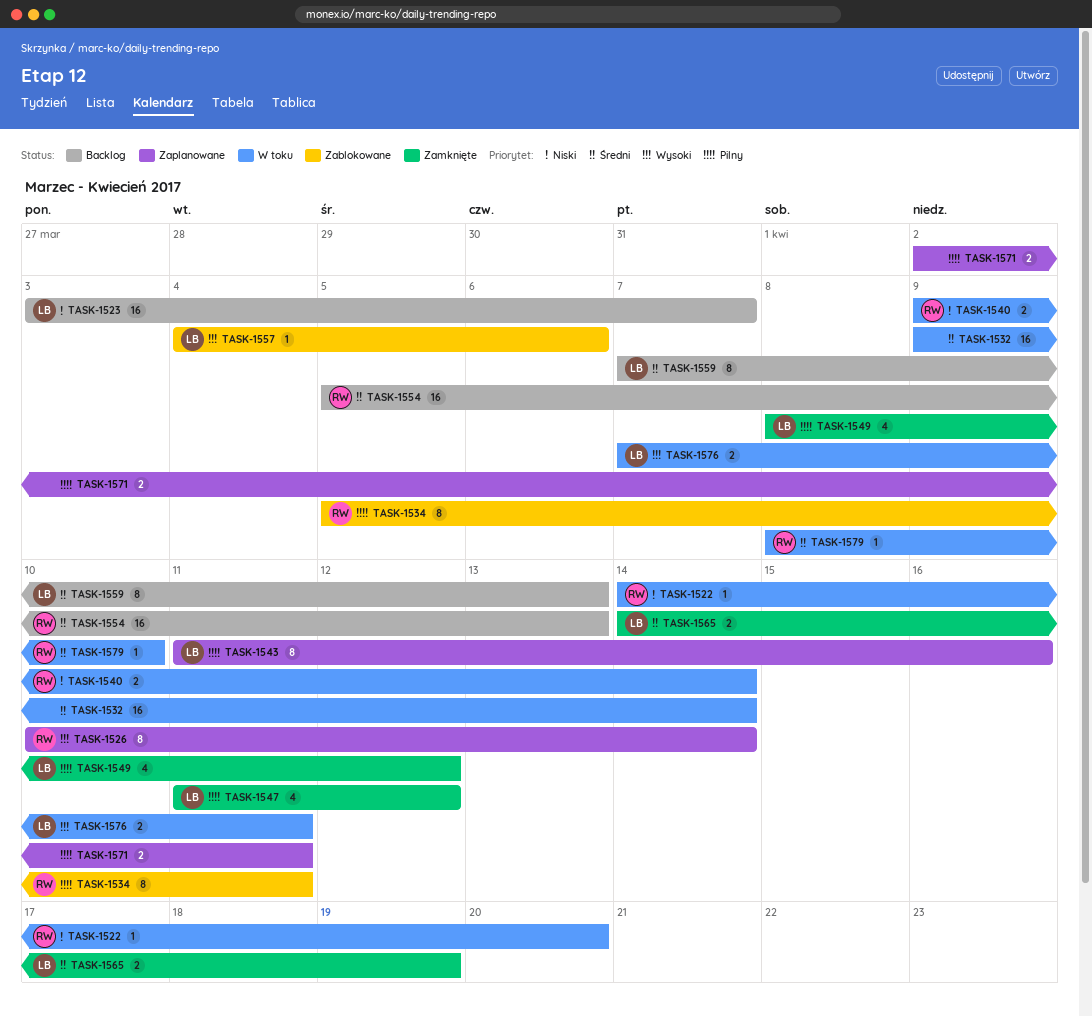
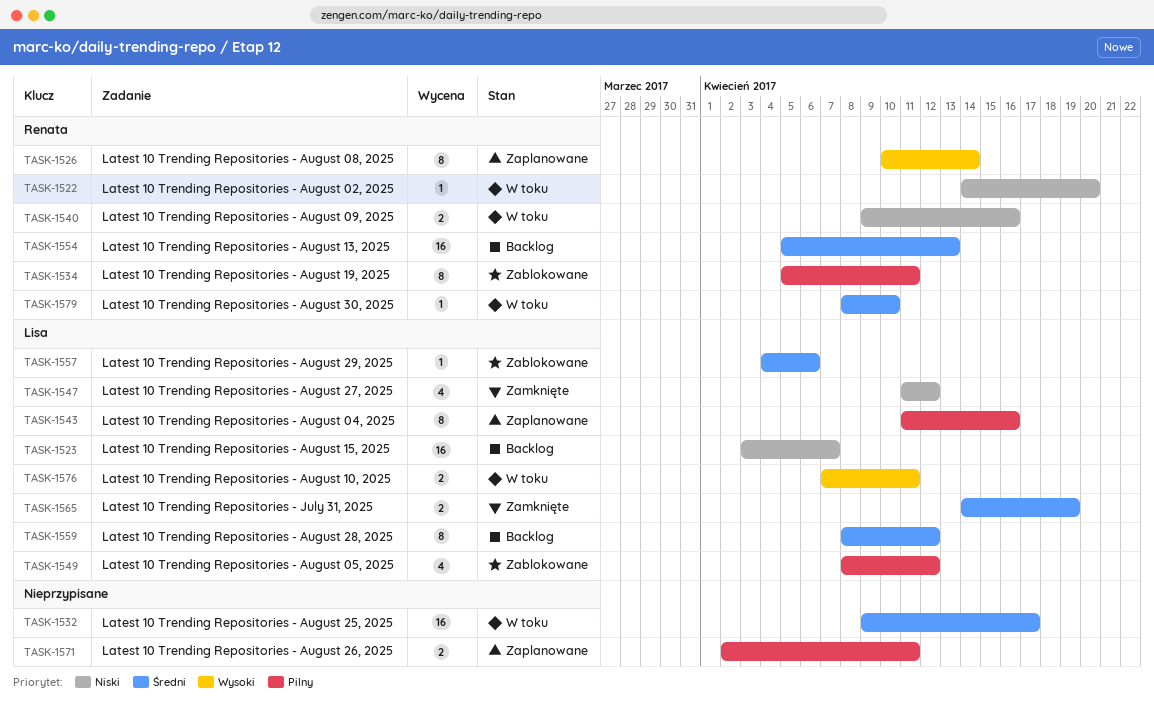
TASK-1532, due: Apr 14 -> Apr 17
TASK-1540, due: Apr 14 -> Apr 16
TASK-1547, priority: Pilny -> Niski
TASK-1549, status: Zamknięte -> Zablokowane
TASK-1557, priority: Wysoki -> Średni
TASK-1559, start: Apr 7 -> Apr 8
TASK-1559, due: Apr 13 -> Apr 12

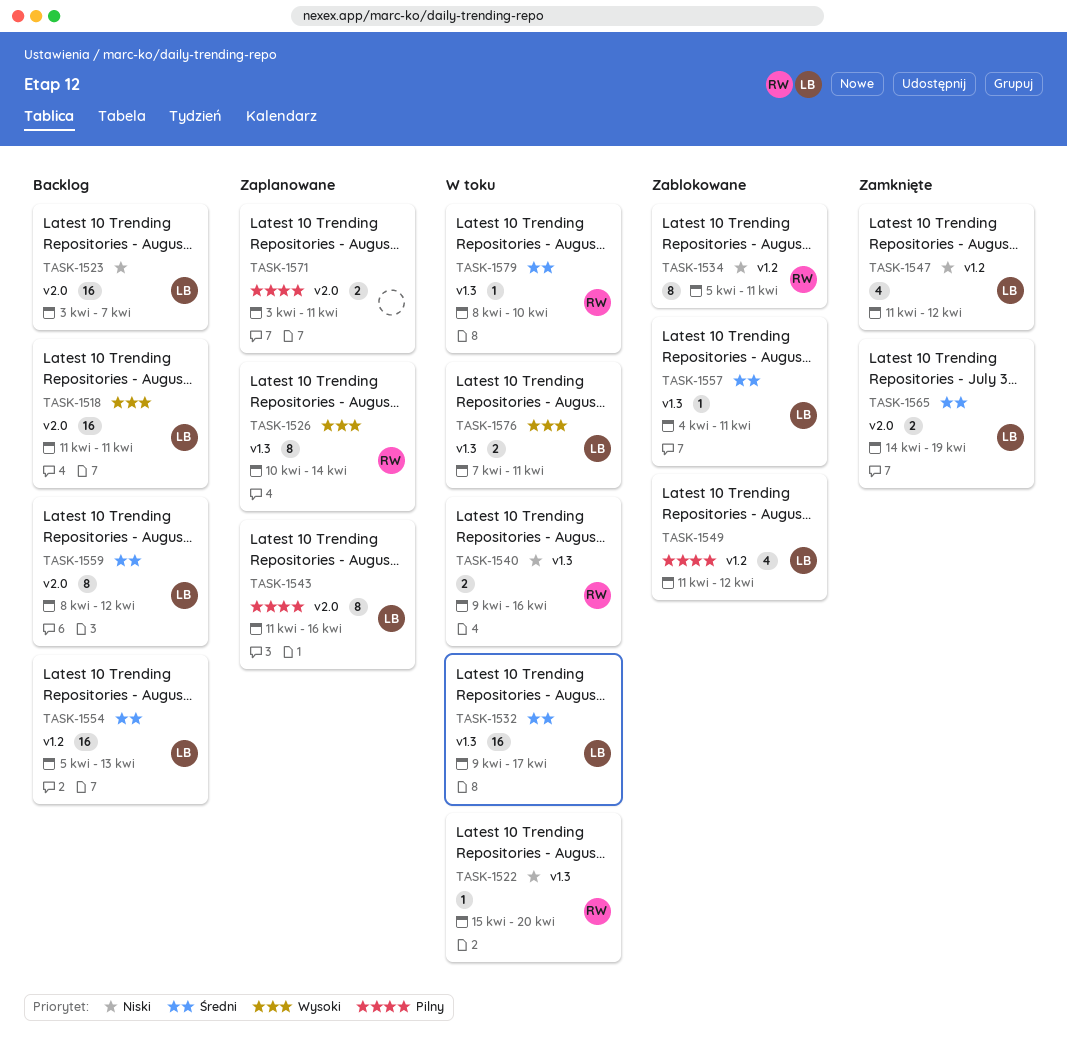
TASK-1518: none -> present
TASK-1522, start: Apr 14 -> Apr 15
TASK-1532, owner: none -> Lisa
TASK-1534, priority: Pilny -> Niski
TASK-1549, start: Apr 8 -> Apr 11
TASK-1554, owner: Renata -> Lisa
TASK-1557, due: Apr 6 -> Apr 11
TASK-1571, start: Apr 2 -> Apr 3

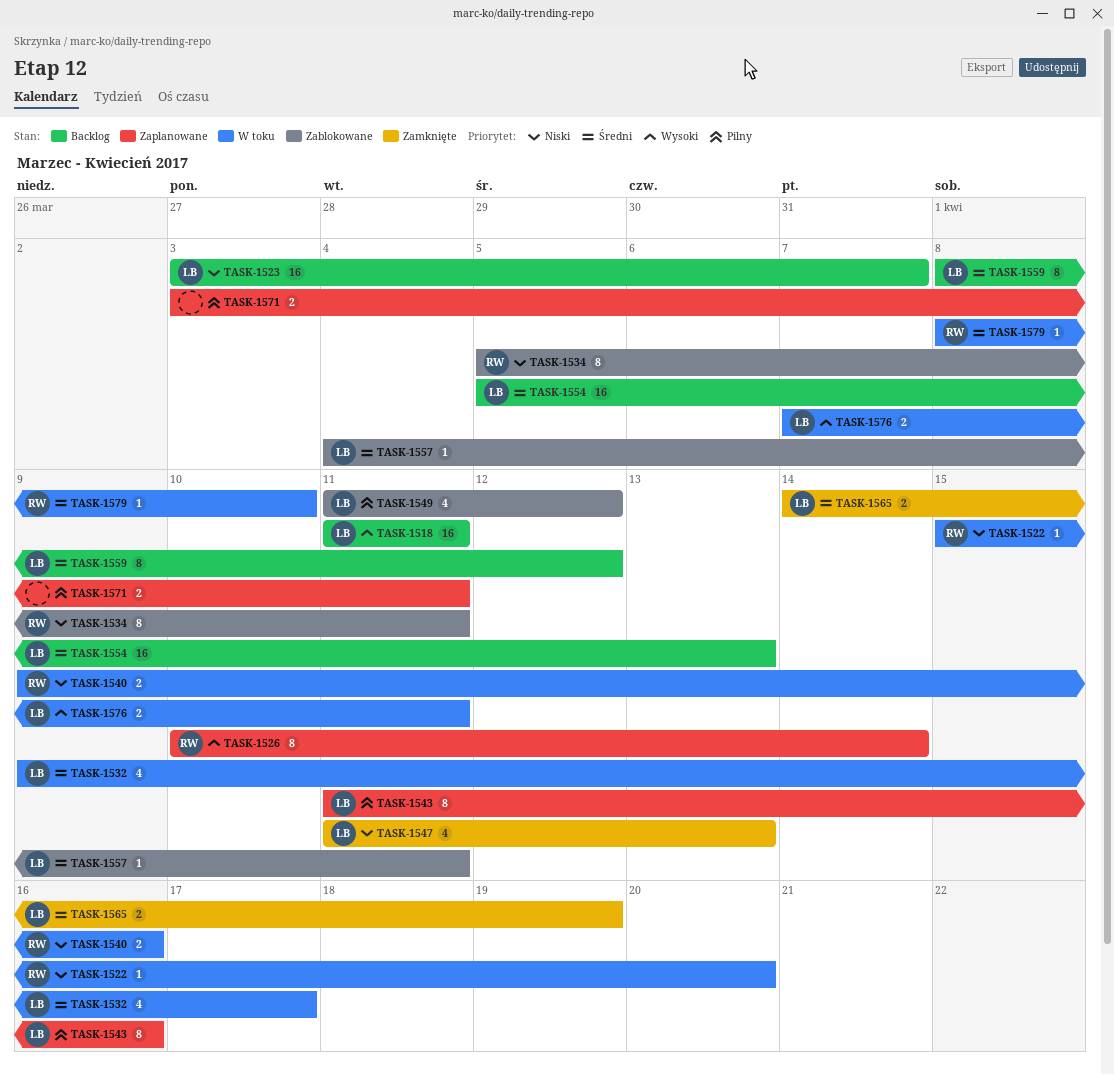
TASK-1532, estimate: 16 -> 4
TASK-1547, due: Apr 12 -> Apr 13

